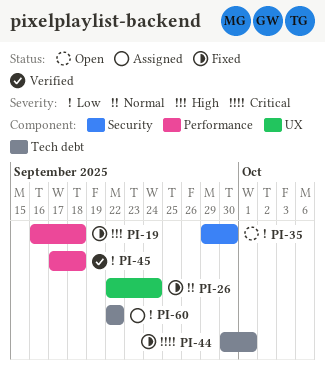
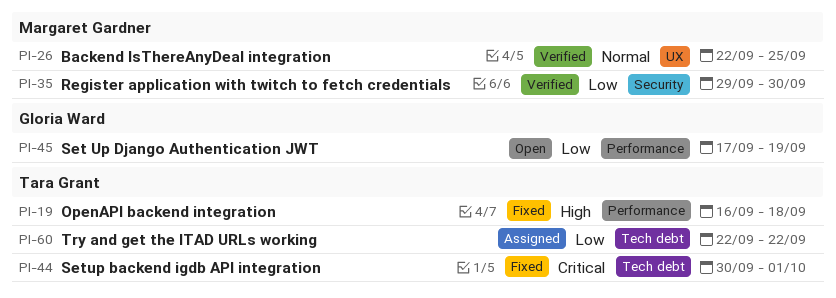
PI-26, status: Fixed -> Verified
PI-26, due: Sep 24 -> Sep 25
PI-35, status: Open -> Verified
PI-45, status: Verified -> Open
PI-45, due: Sep 18 -> Sep 19

